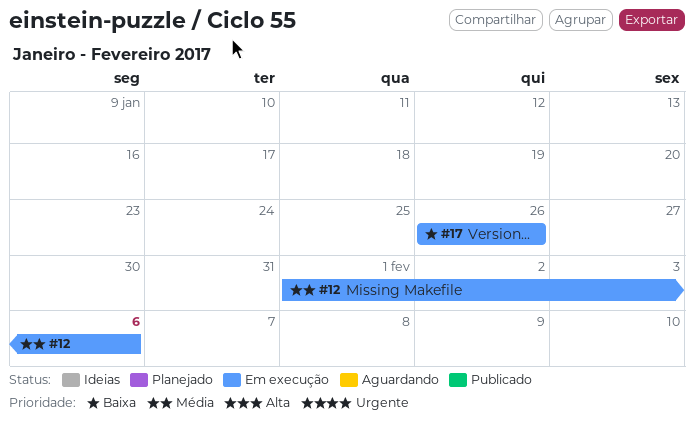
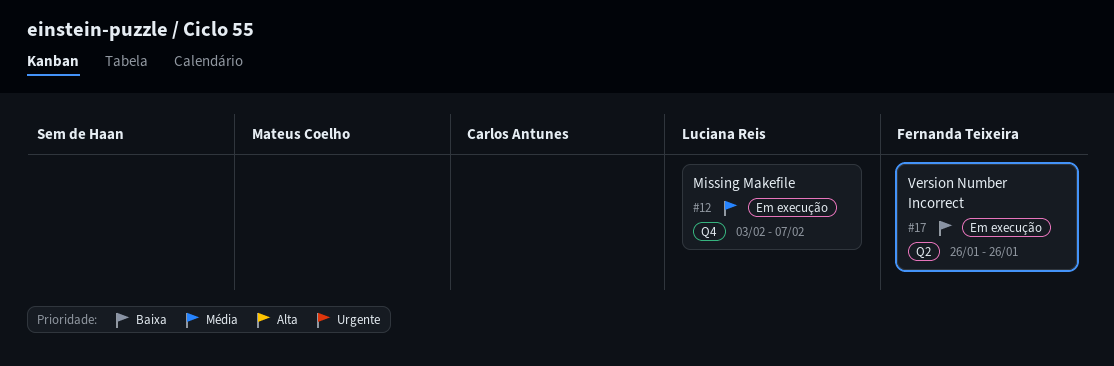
#12, start: Feb 1 -> Feb 3
#12, due: Feb 6 -> Feb 7

